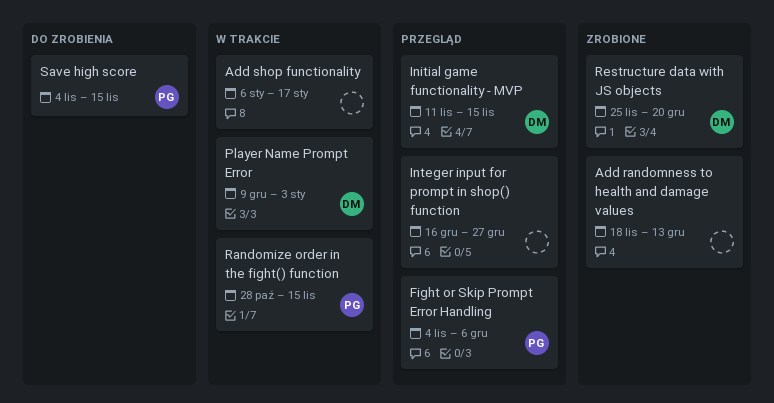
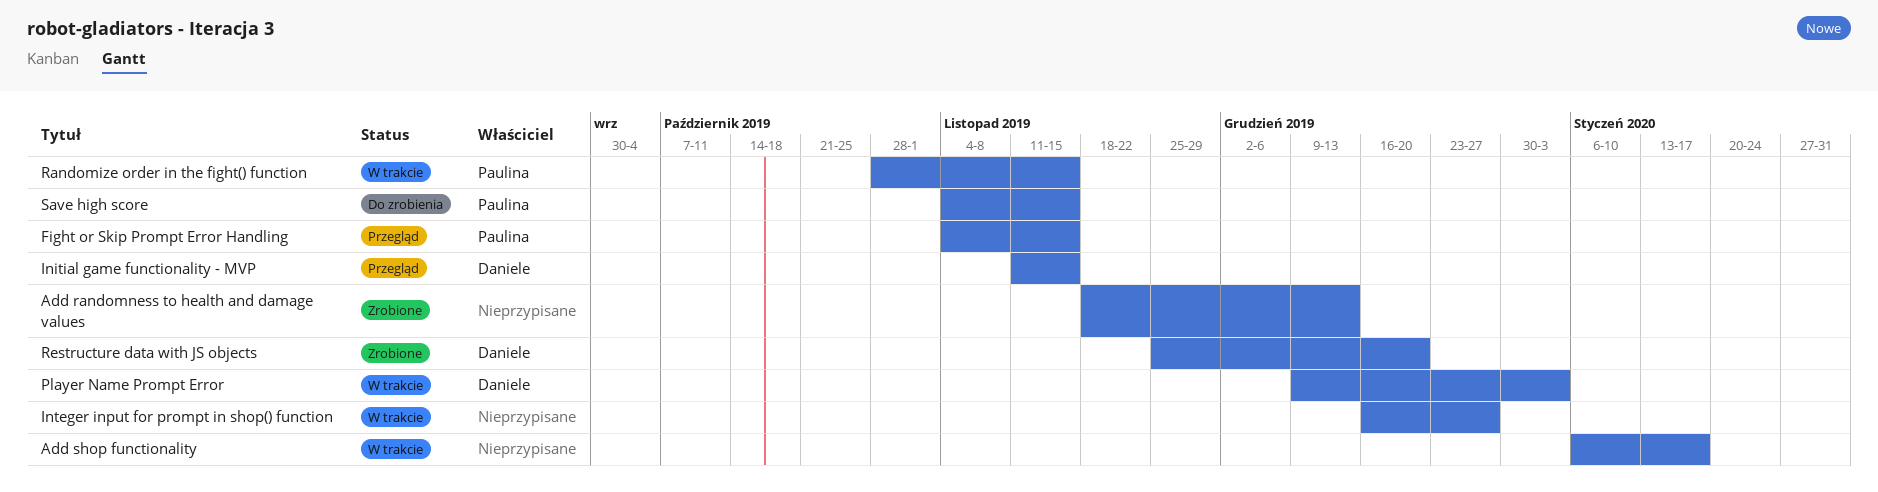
Fight or Skip Prompt Error Handling, due: Dec 6 -> Nov 15
Integer input for prompt in shop() function, status: Przegląd -> W trakcie

